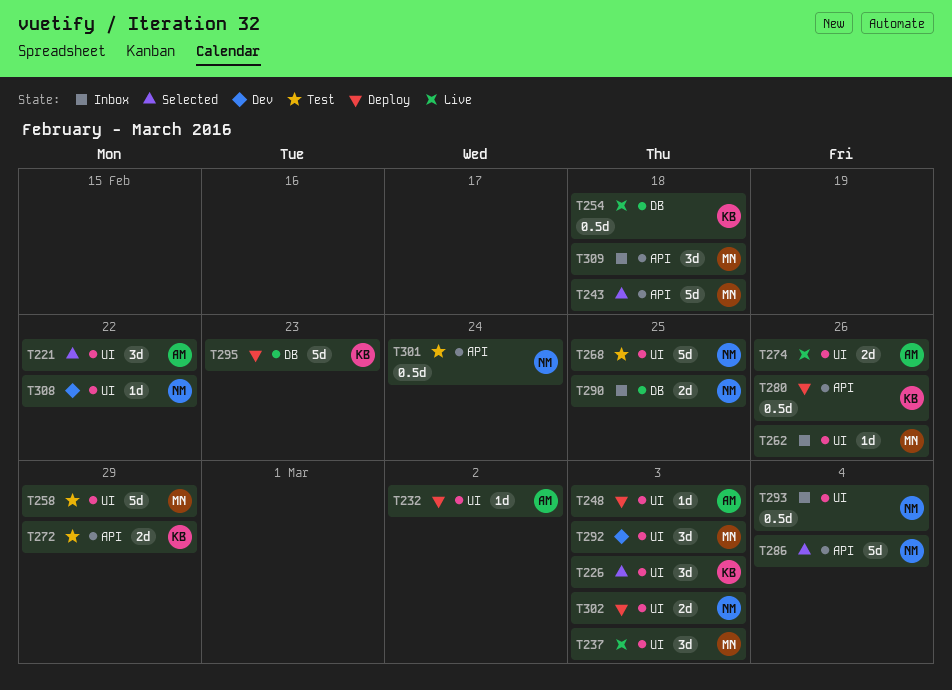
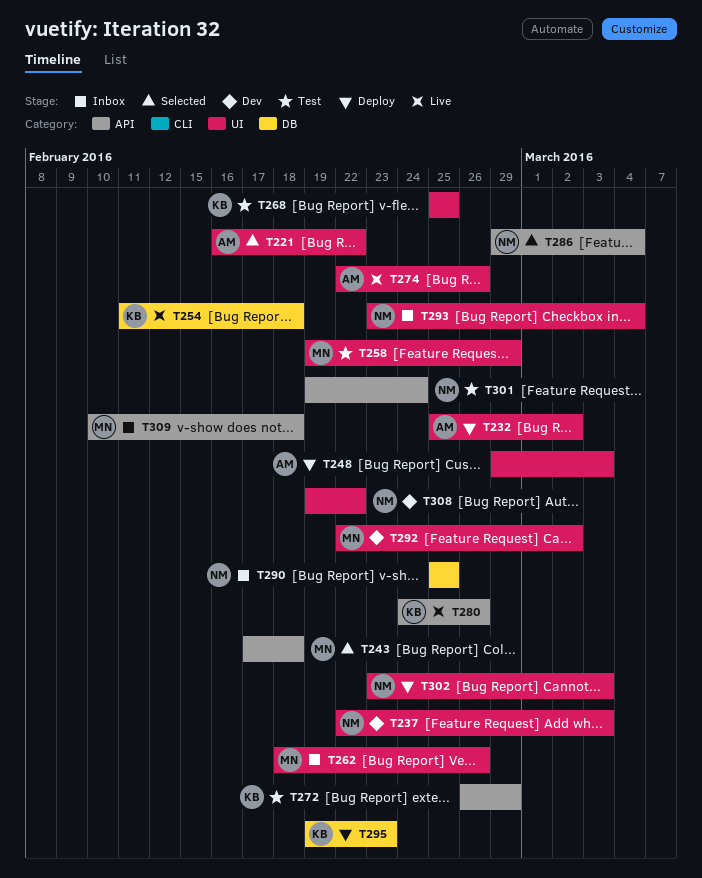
T226: present -> none
T237, status: Live -> Dev
T237, owner: MN -> NM
T268, owner: NM -> KB
T280, status: Deploy -> Live
T292, due: Mar 3 -> Mar 2

